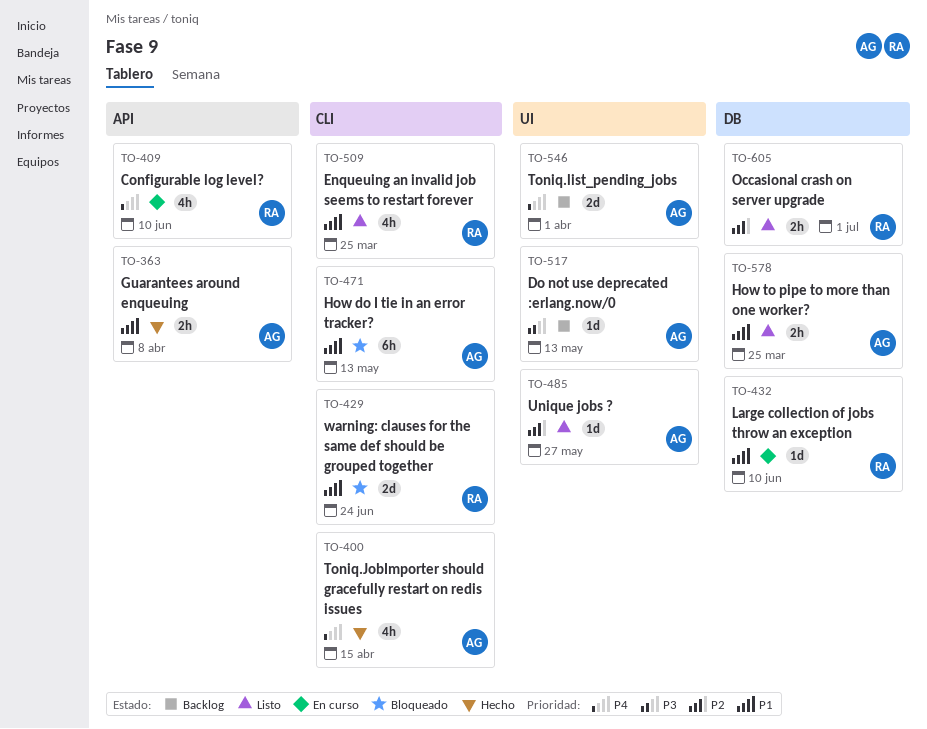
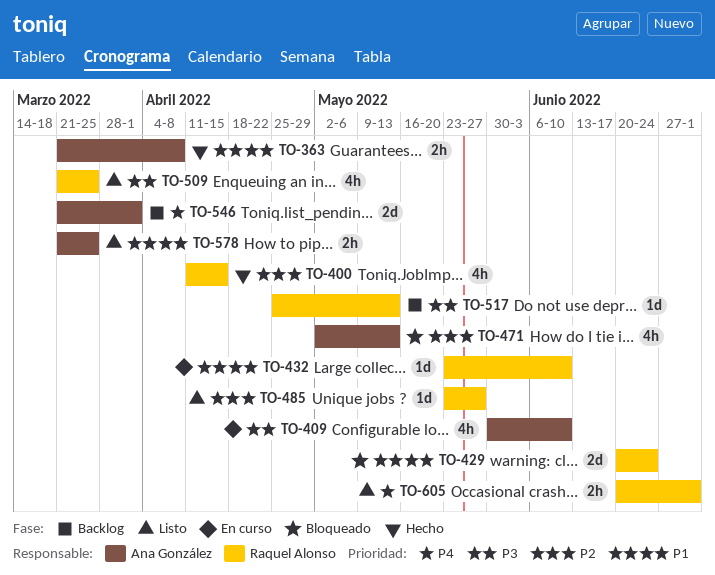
TO-400, owner: Ana González -> Raquel Alonso
TO-400, priority: P4 -> P2
TO-409, owner: Raquel Alonso -> Ana González
TO-409, priority: P4 -> P3
TO-471, priority: P1 -> P2
TO-471, estimate: 6h -> 4h
TO-485, owner: Ana González -> Raquel Alonso
TO-509, priority: P1 -> P3
TO-517, owner: Ana González -> Raquel Alonso
TO-605, priority: P2 -> P4

